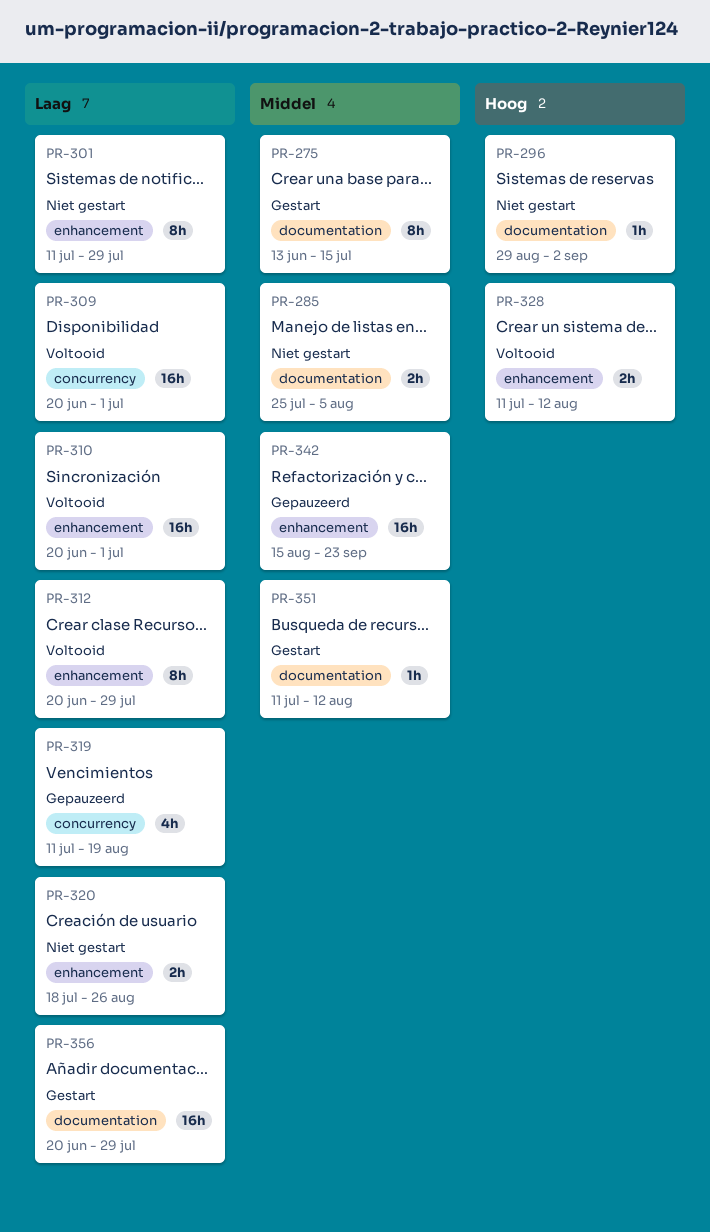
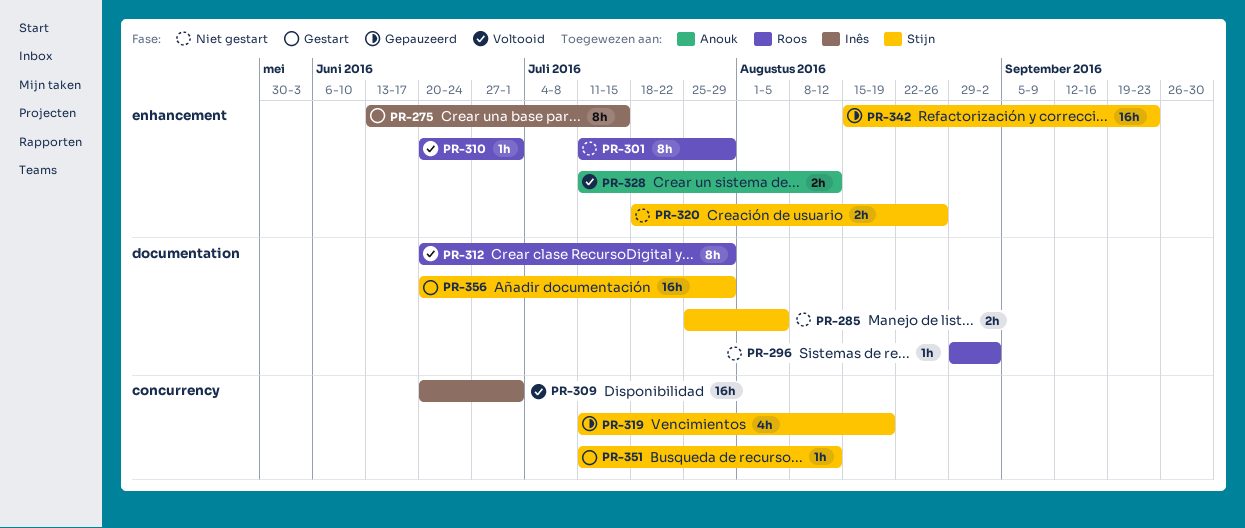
PR-275, label: documentation -> enhancement
PR-310, estimate: 16h -> 1h
PR-312, label: enhancement -> documentation
PR-351, label: documentation -> concurrency

